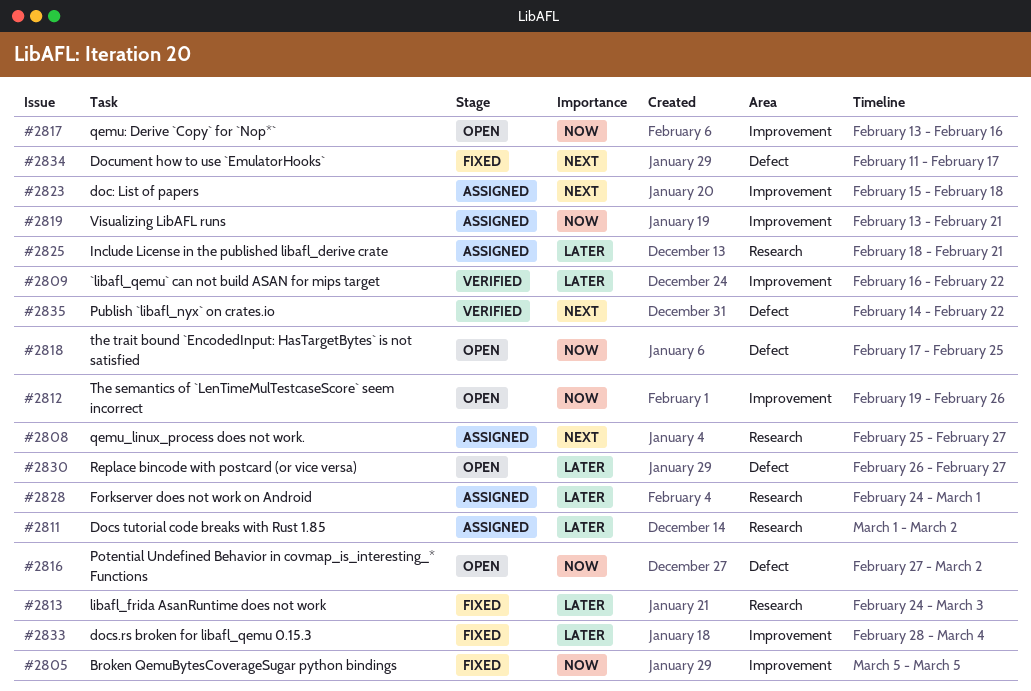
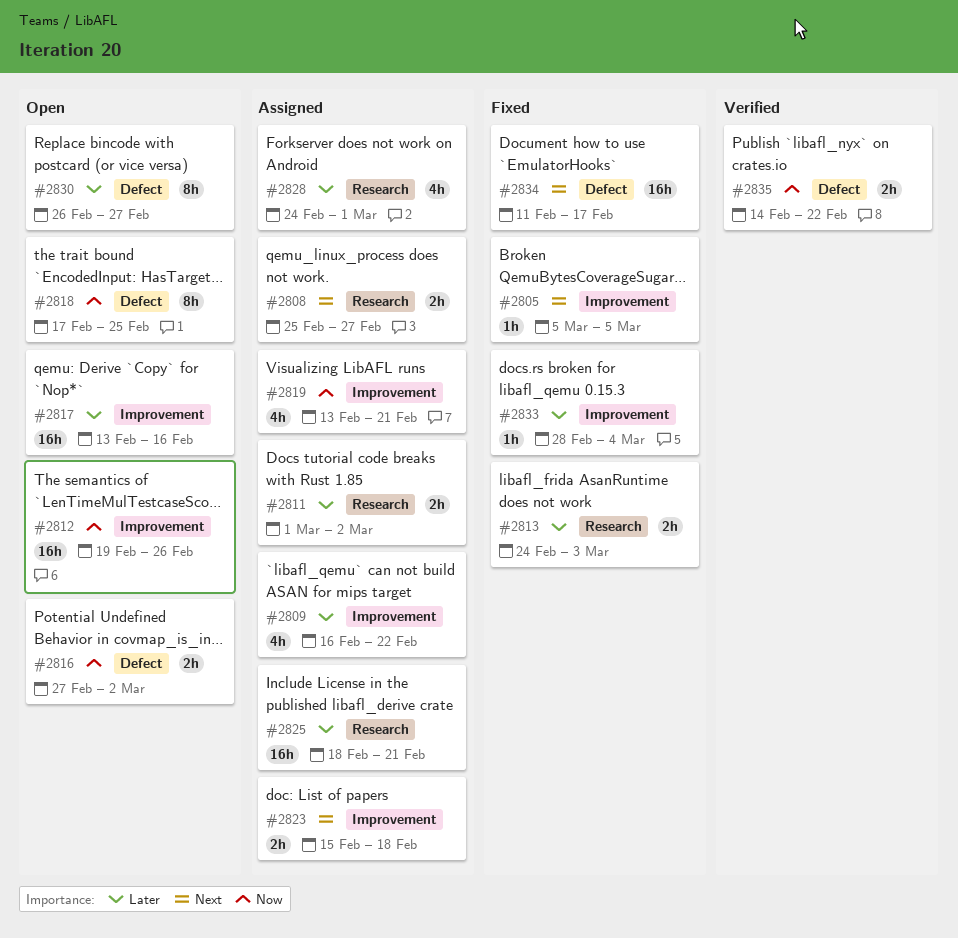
#2805, priority: Now -> Next
#2809, status: Verified -> Assigned
#2817, priority: Now -> Later
#2835, priority: Next -> Now

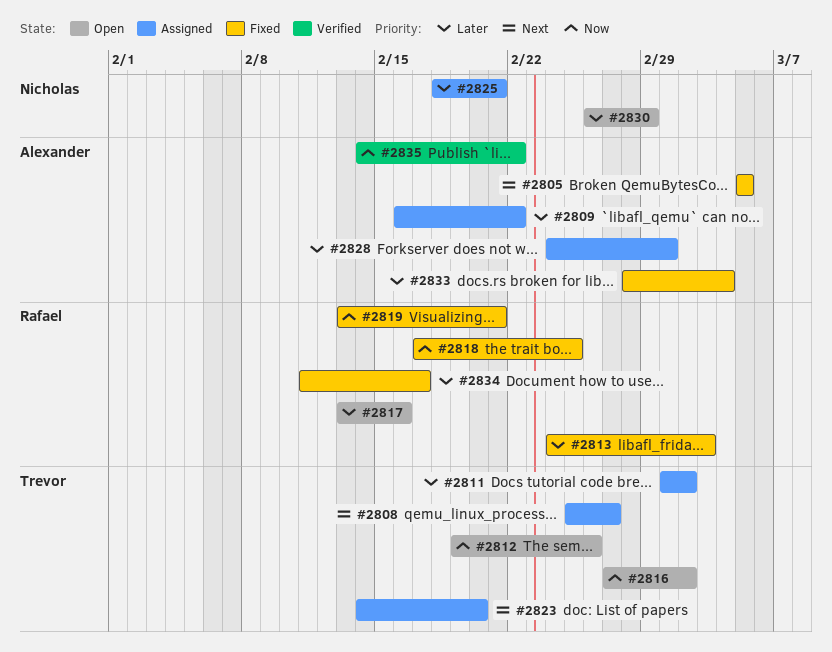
#2818, status: Open -> Fixed
#2819, status: Assigned -> Fixed
#2823, start: Feb 15 -> Feb 14
#2823, due: Feb 18 -> Feb 20
#2830, due: Feb 27 -> Feb 29
#2834, priority: Next -> Later

